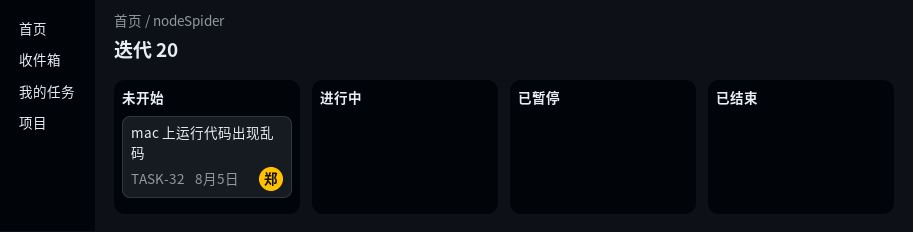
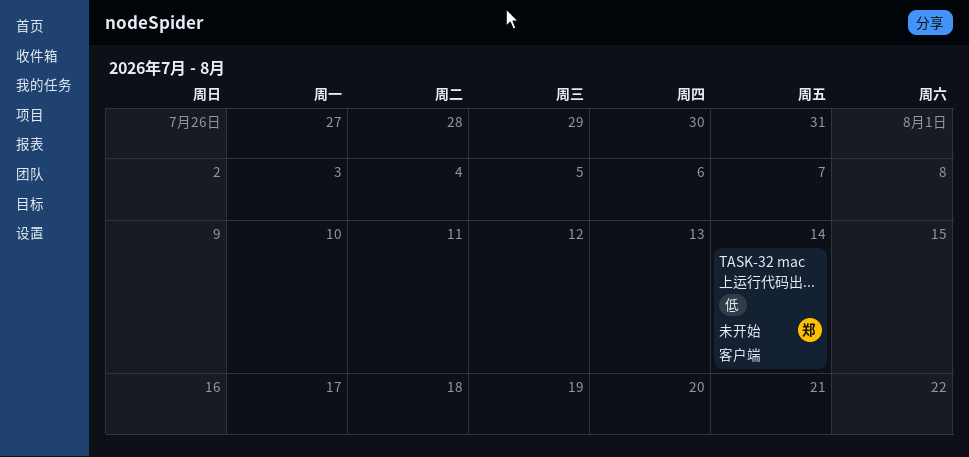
TASK-32, due: Aug 5 -> Aug 14

